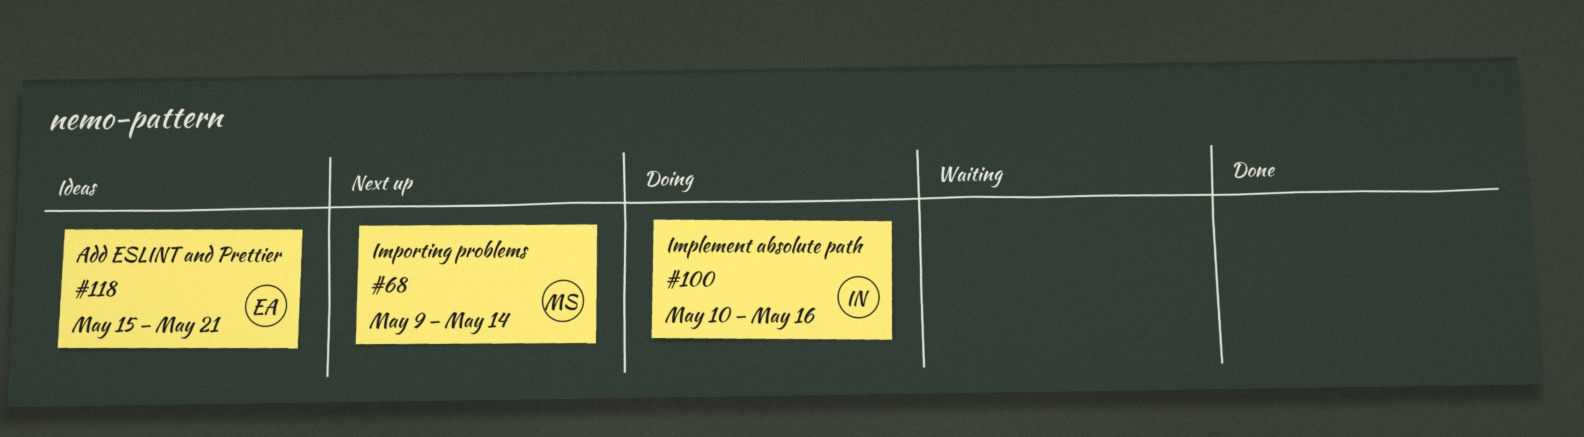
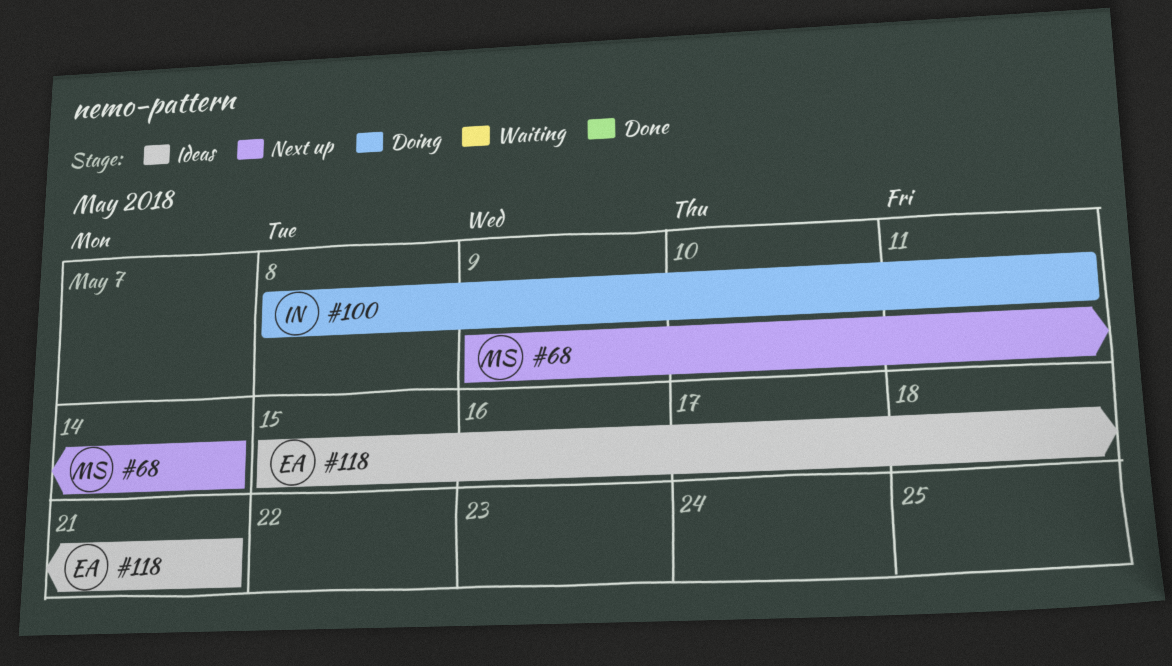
#100, start: May 10 -> May 8
#100, due: May 16 -> May 11

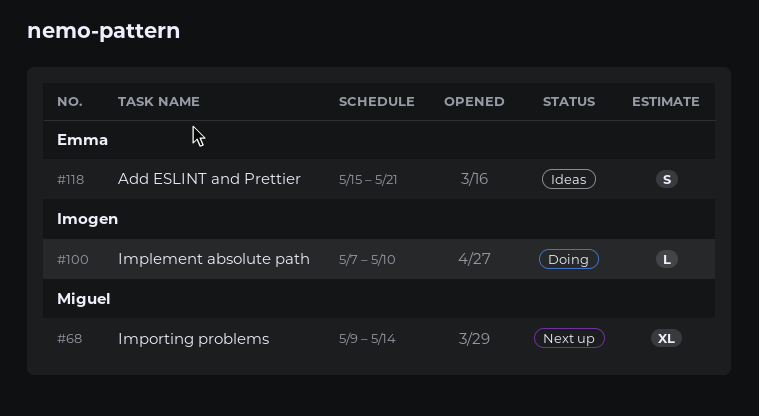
#100, start: May 8 -> May 7
#100, due: May 11 -> May 10

